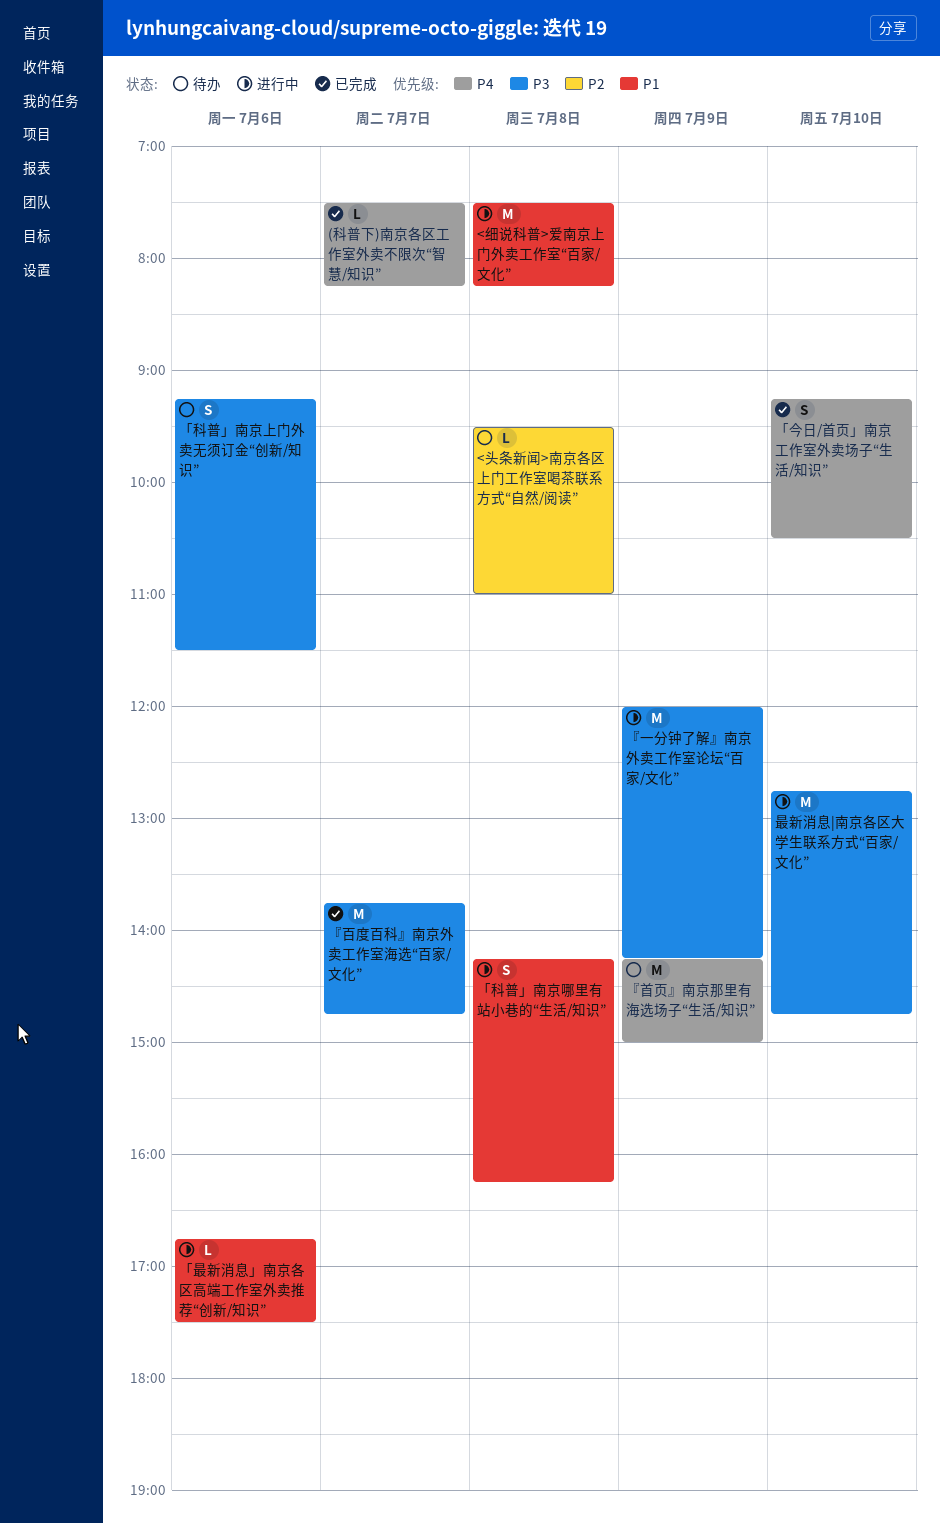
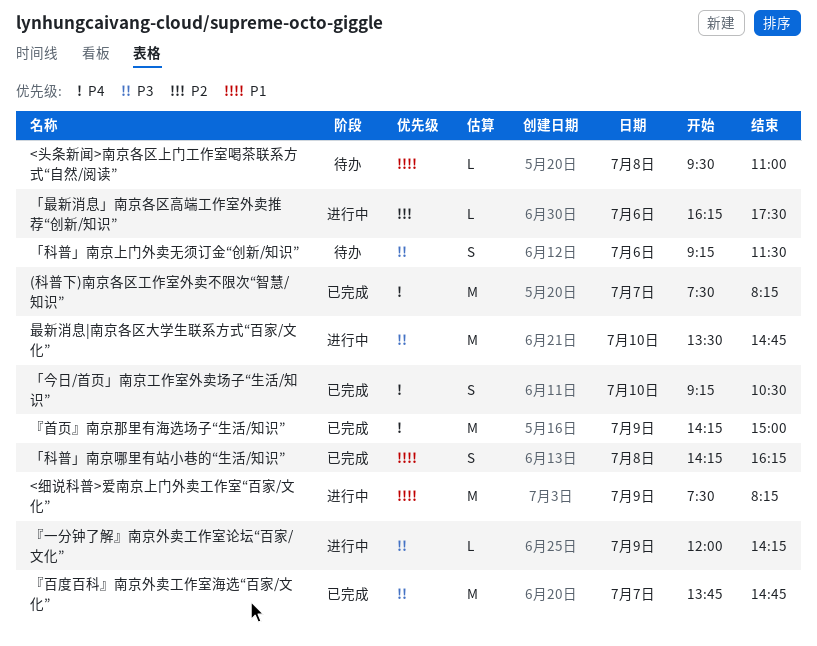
(科普下)南京各区工作室外卖不限次“智慧/知识”, estimate: L -> M
<头条新闻>南京各区上门工作室喝茶联系方式“自然/阅读”, priority: P2 -> P1
<细说科普>爱南京上门外卖工作室“百家/文化”, day: Jul 8 -> Jul 9
「最新消息」南京各区高端工作室外卖推荐“创新/知识”, priority: P1 -> P2
「最新消息」南京各区高端工作室外卖推荐“创新/知识”, begins: 16:45 -> 16:15
「科普」南京哪里有站小巷的“生活/知识”, status: 进行中 -> 已完成
『一分钟了解』南京外卖工作室论坛“百家/文化”, estimate: M -> L
『首页』南京那里有海选场子“生活/知识”, status: 待办 -> 已完成
最新消息|南京各区大学生联系方式“百家/文化”, begins: 12:45 -> 13:30

